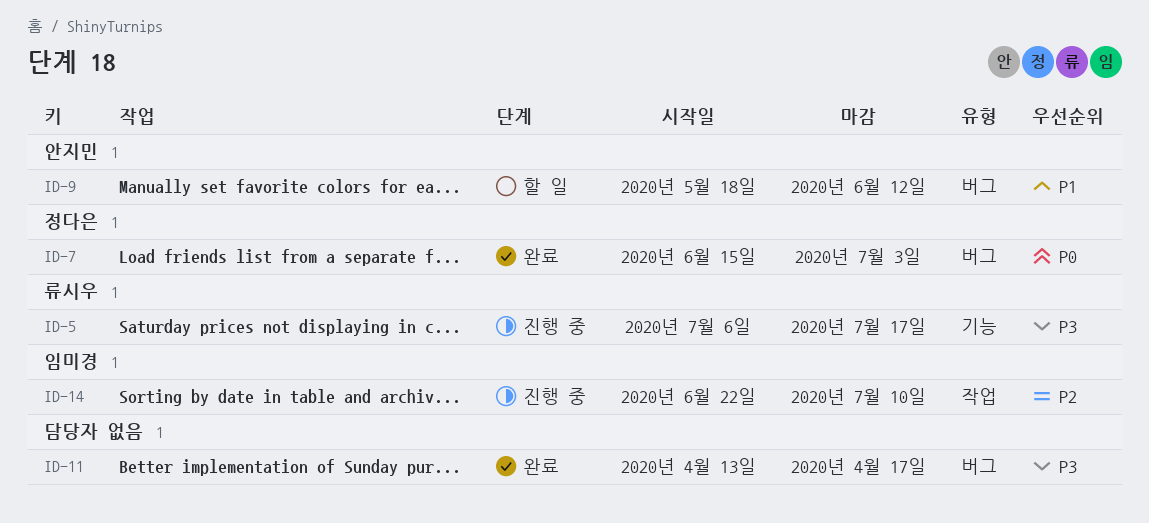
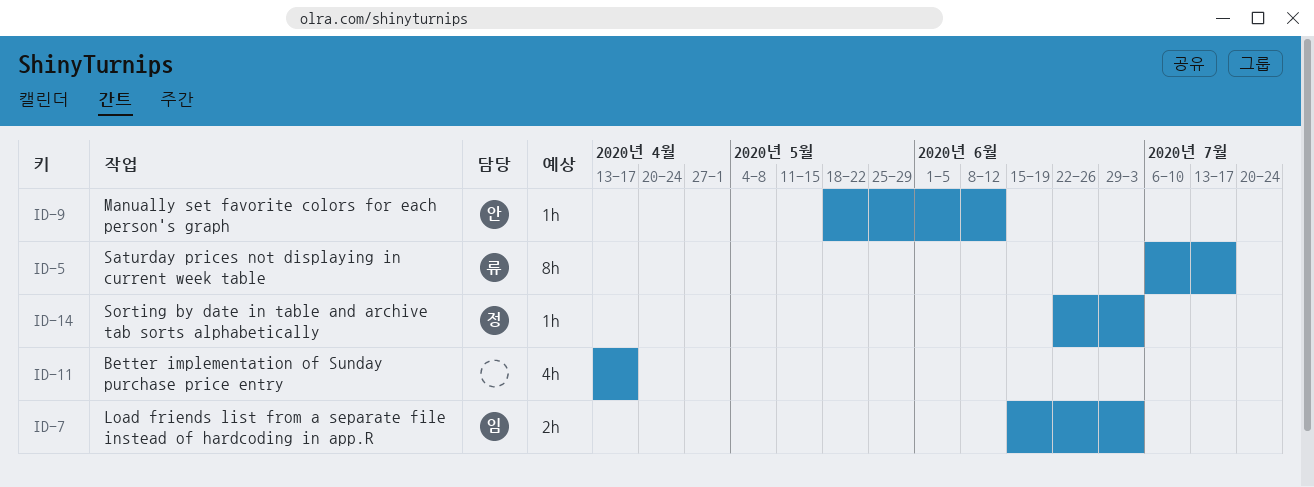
ID-7, owner: 정다은 -> 임미경
ID-14, owner: 임미경 -> 정다은
ID-14, due: Jul 10 -> Jul 3

